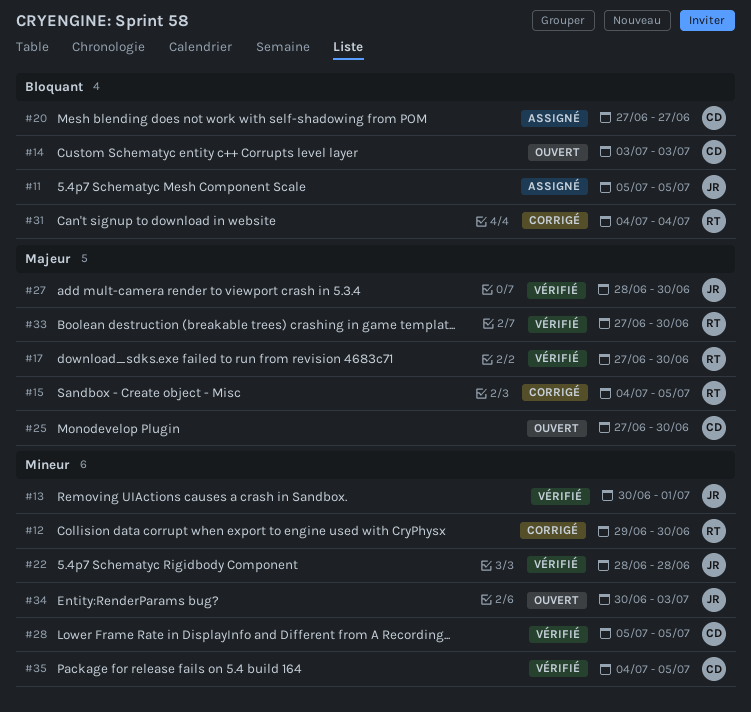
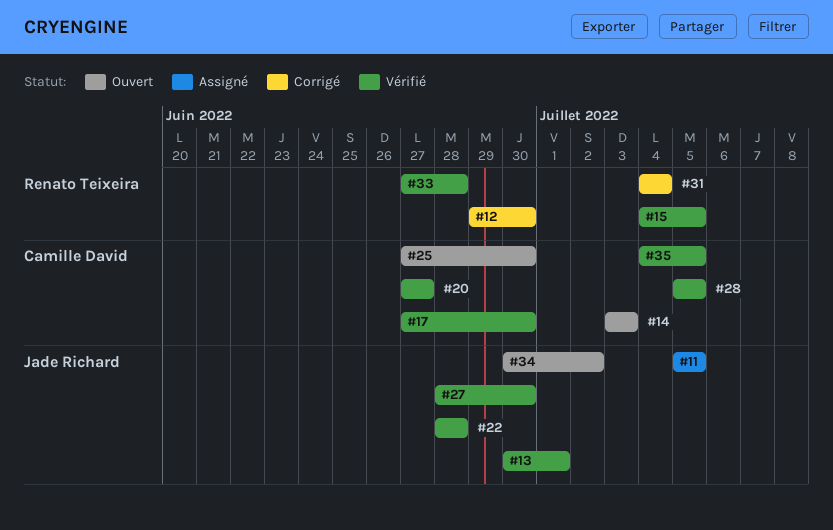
#15, status: Corrigé -> Vérifié
#17, owner: Renato Teixeira -> Camille David
#20, status: Assigné -> Vérifié
#33, due: Jun 30 -> Jun 28
#34, due: Jul 3 -> Jul 2

